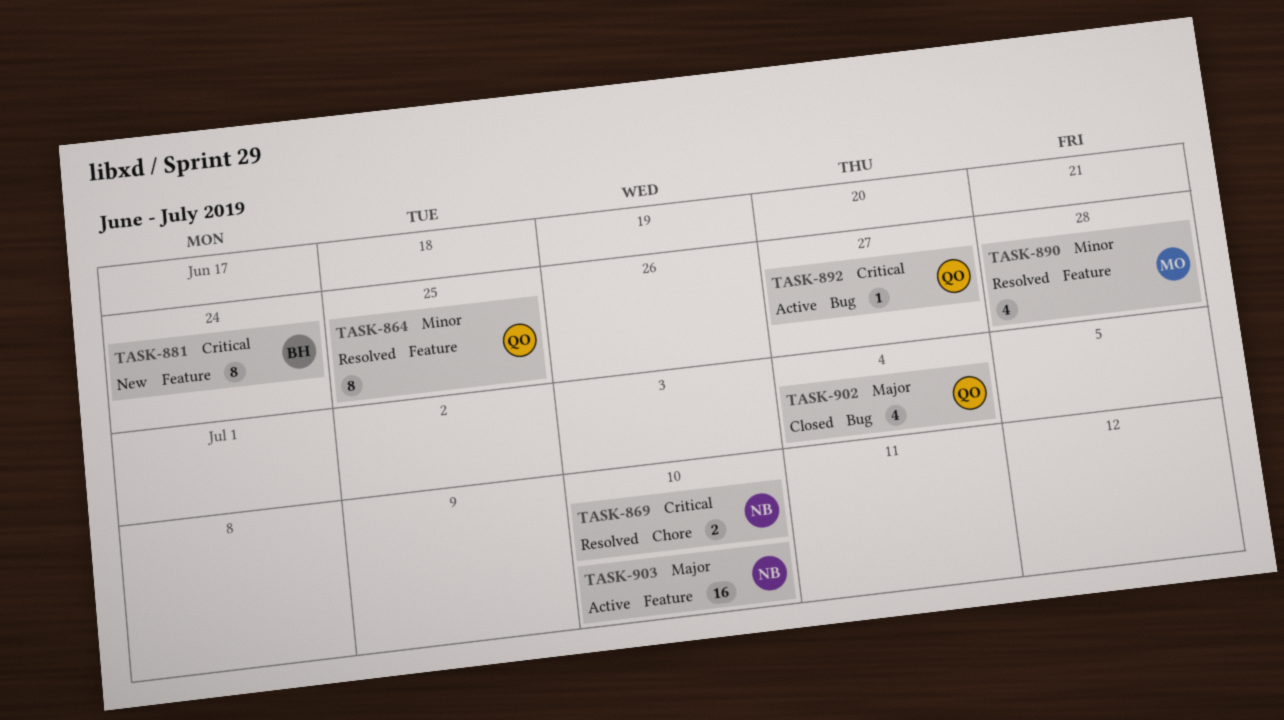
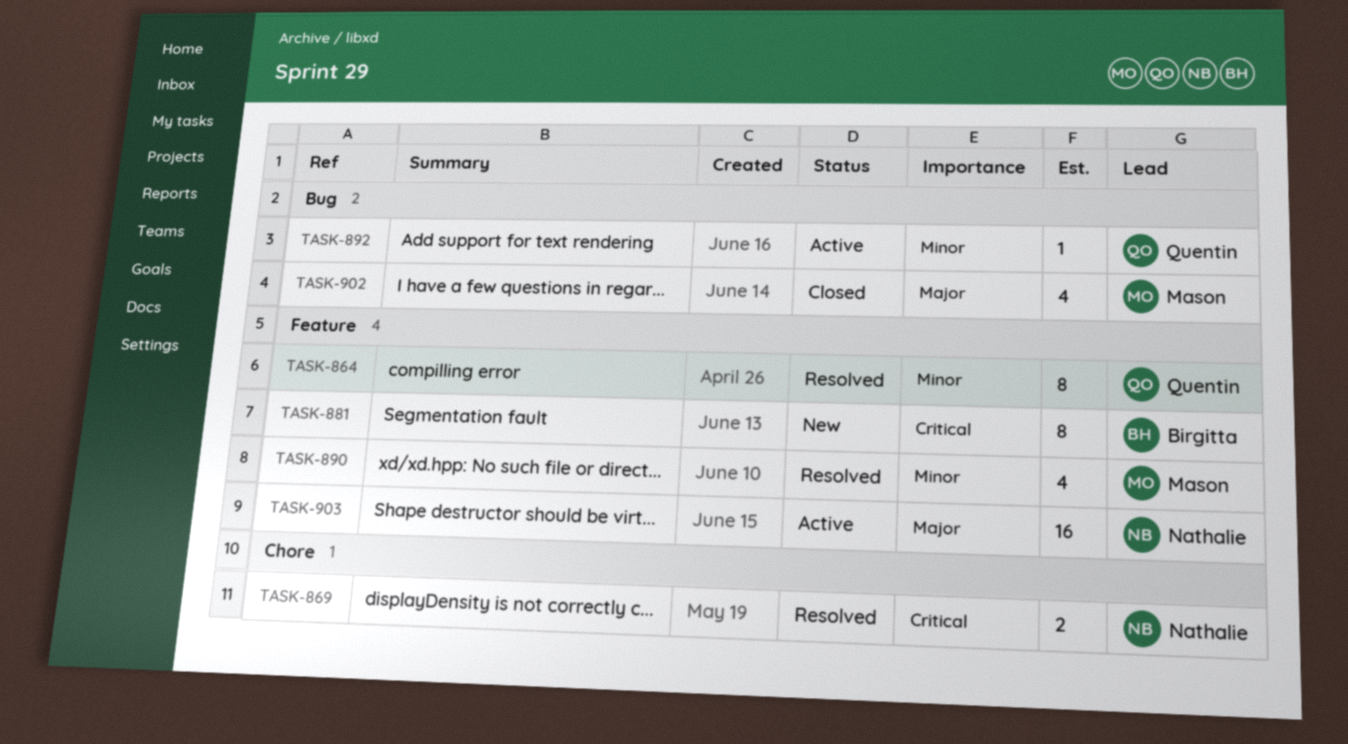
TASK-892, priority: Critical -> Minor
TASK-902, owner: Quentin -> Mason

